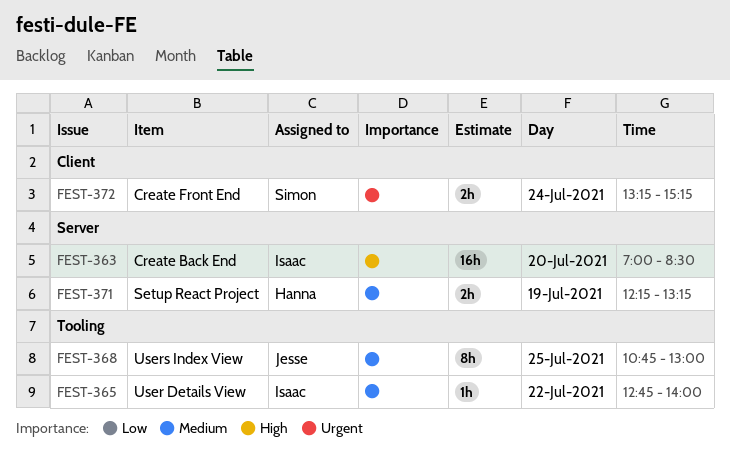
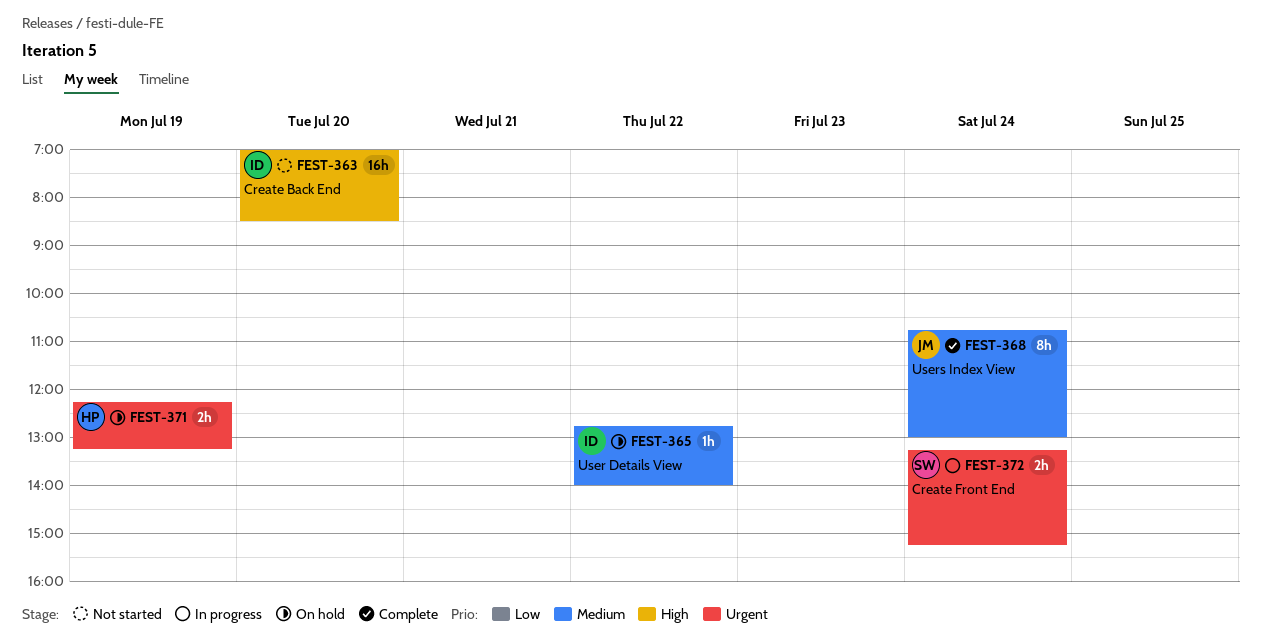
FEST-368, day: Jul 25 -> Jul 24
FEST-371, priority: Medium -> Urgent

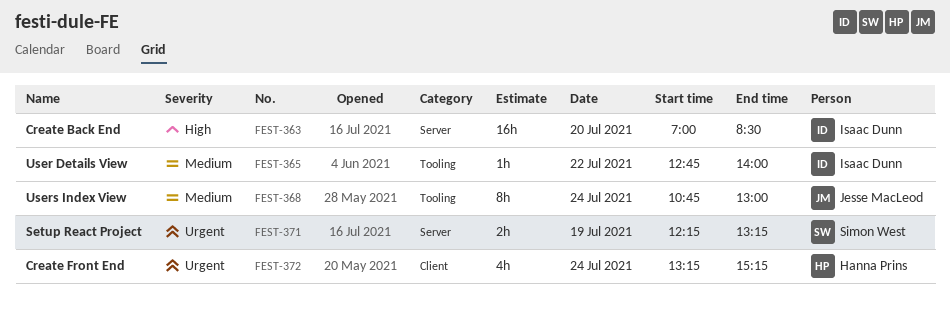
FEST-371, owner: Hanna Prins -> Simon West
FEST-372, owner: Simon West -> Hanna Prins
FEST-372, estimate: 2h -> 4h

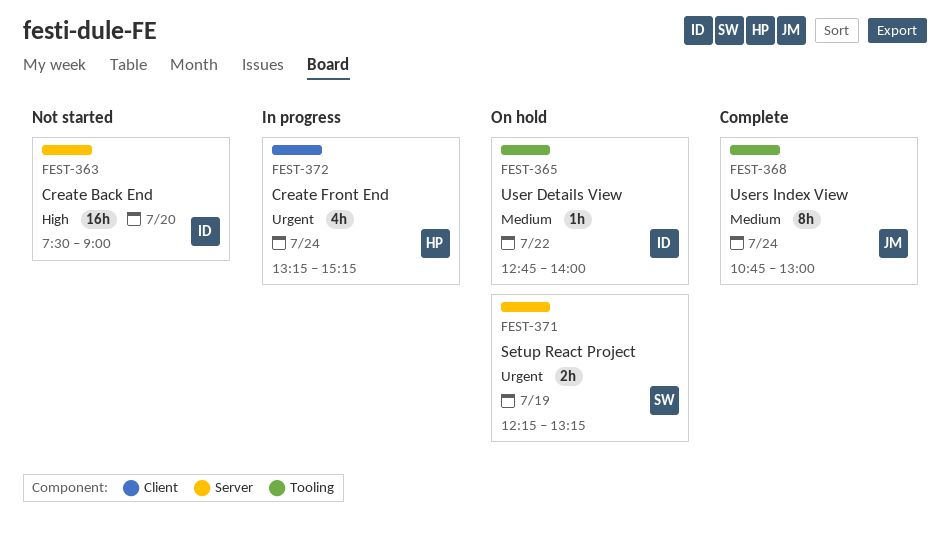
FEST-363, begins: 07:00 -> 07:30
FEST-363, ends: 08:30 -> 09:00

